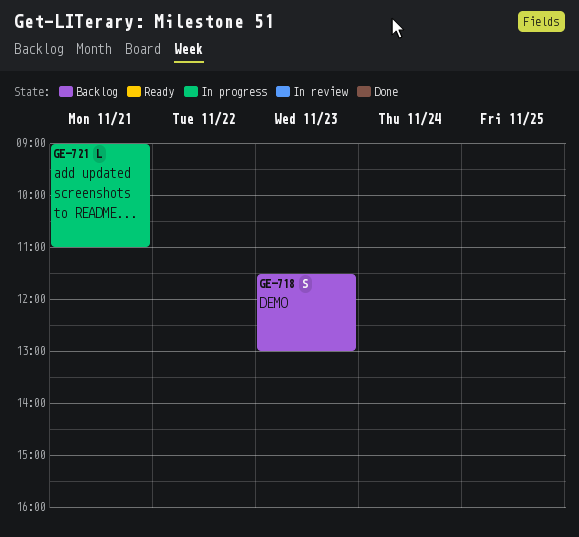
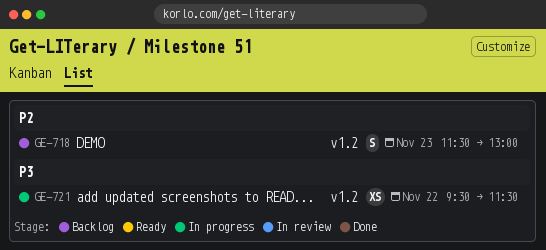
GE-721, estimate: L -> XS
GE-721, day: Nov 21 -> Nov 22
GE-721, begins: 09:00 -> 09:30
GE-721, ends: 11:00 -> 11:30

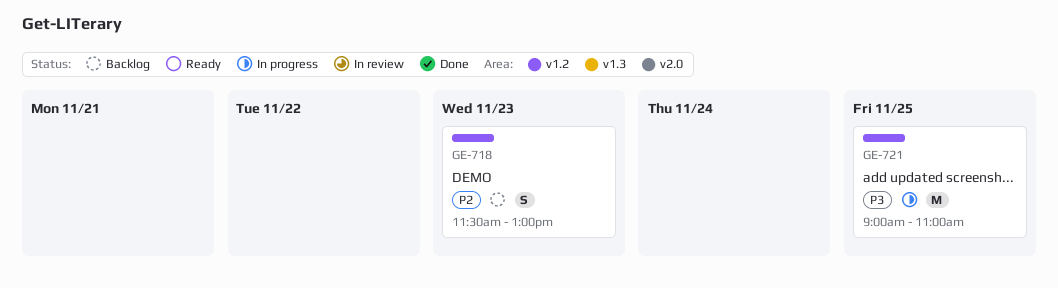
GE-721, estimate: XS -> M
GE-721, day: Nov 22 -> Nov 25
GE-721, begins: 09:30 -> 09:00
GE-721, ends: 11:30 -> 11:00

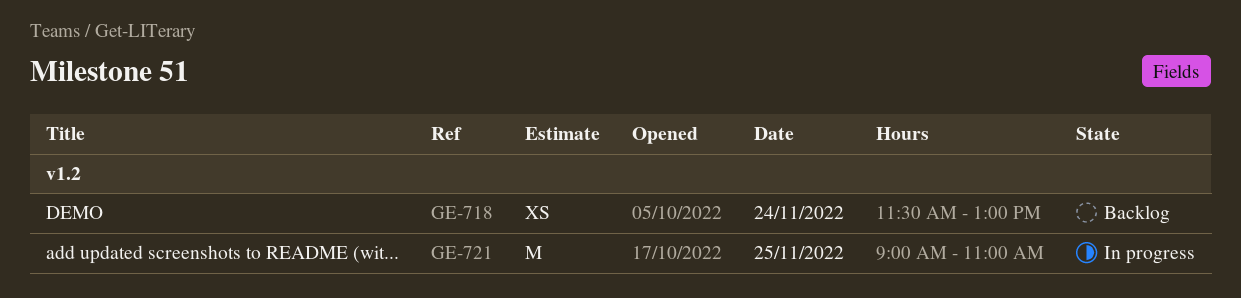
GE-718, estimate: S -> XS
GE-718, day: Nov 23 -> Nov 24

